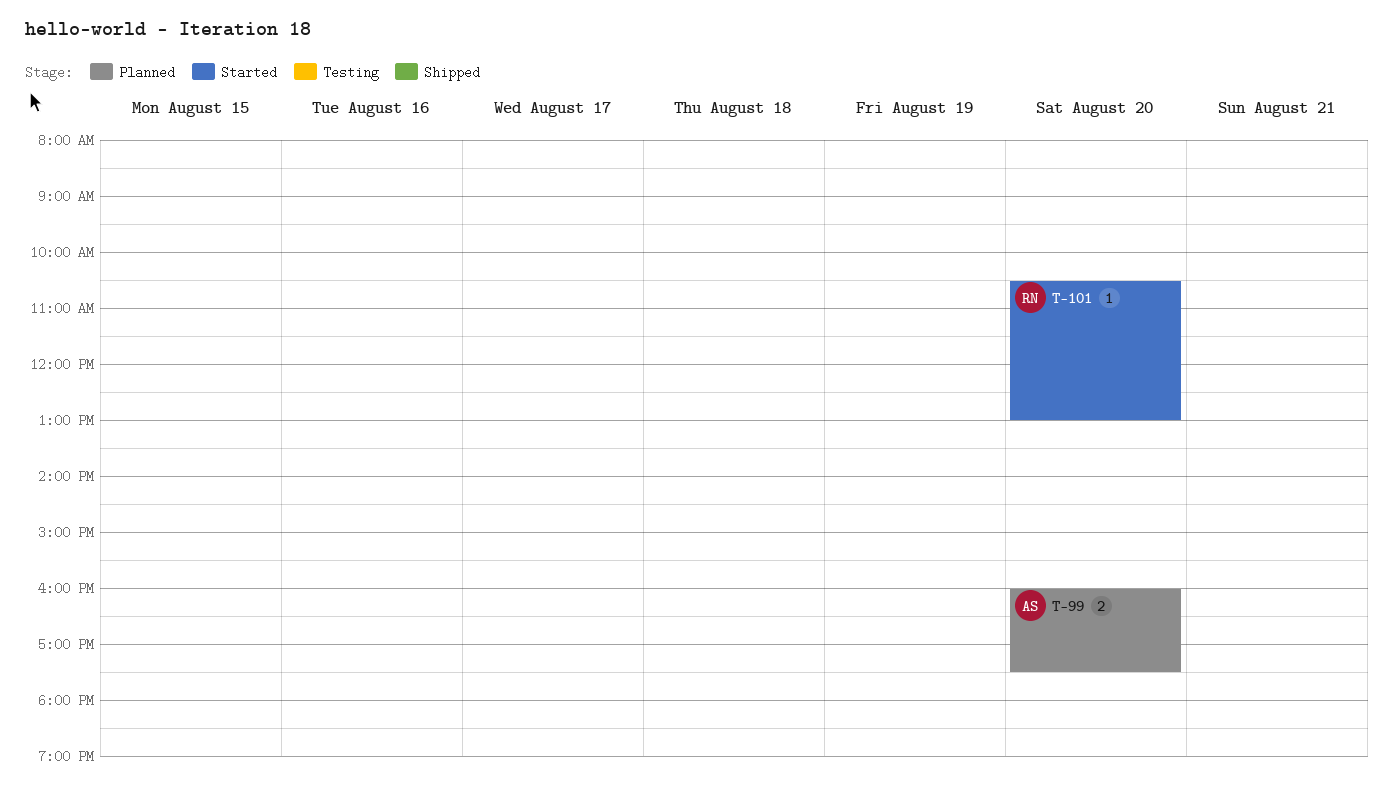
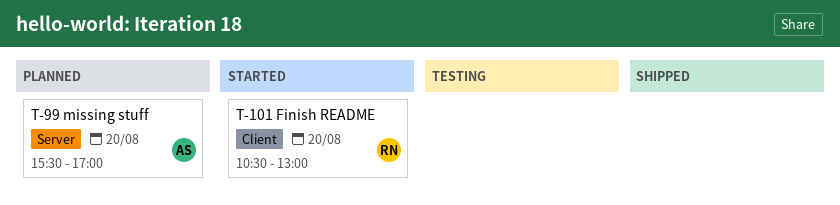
T-99, begins: 16:00 -> 15:30
T-99, ends: 17:30 -> 17:00

